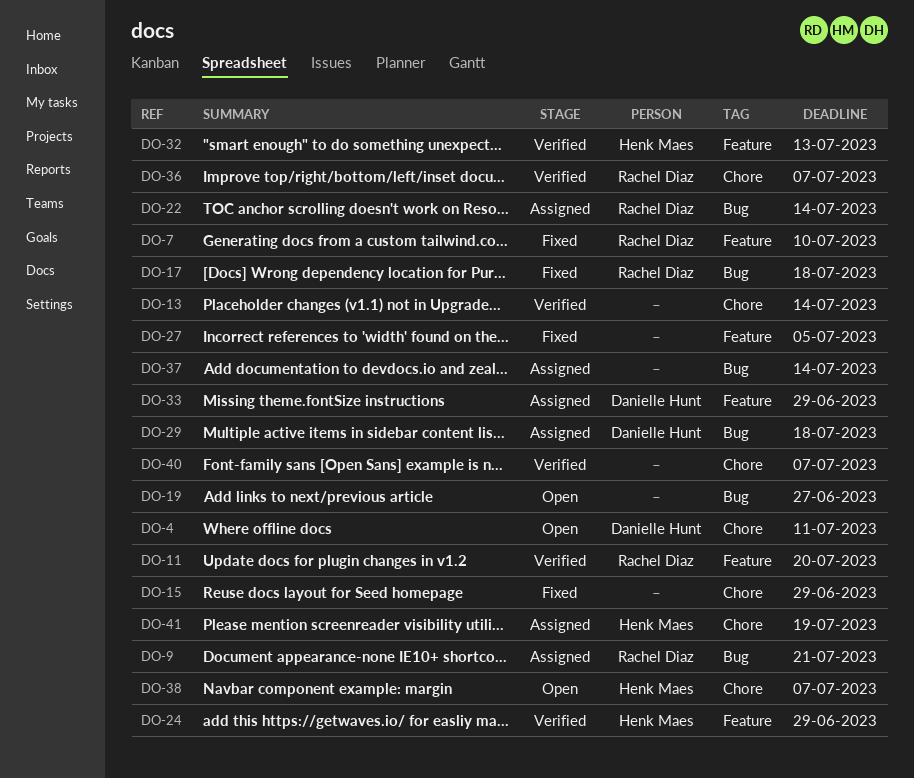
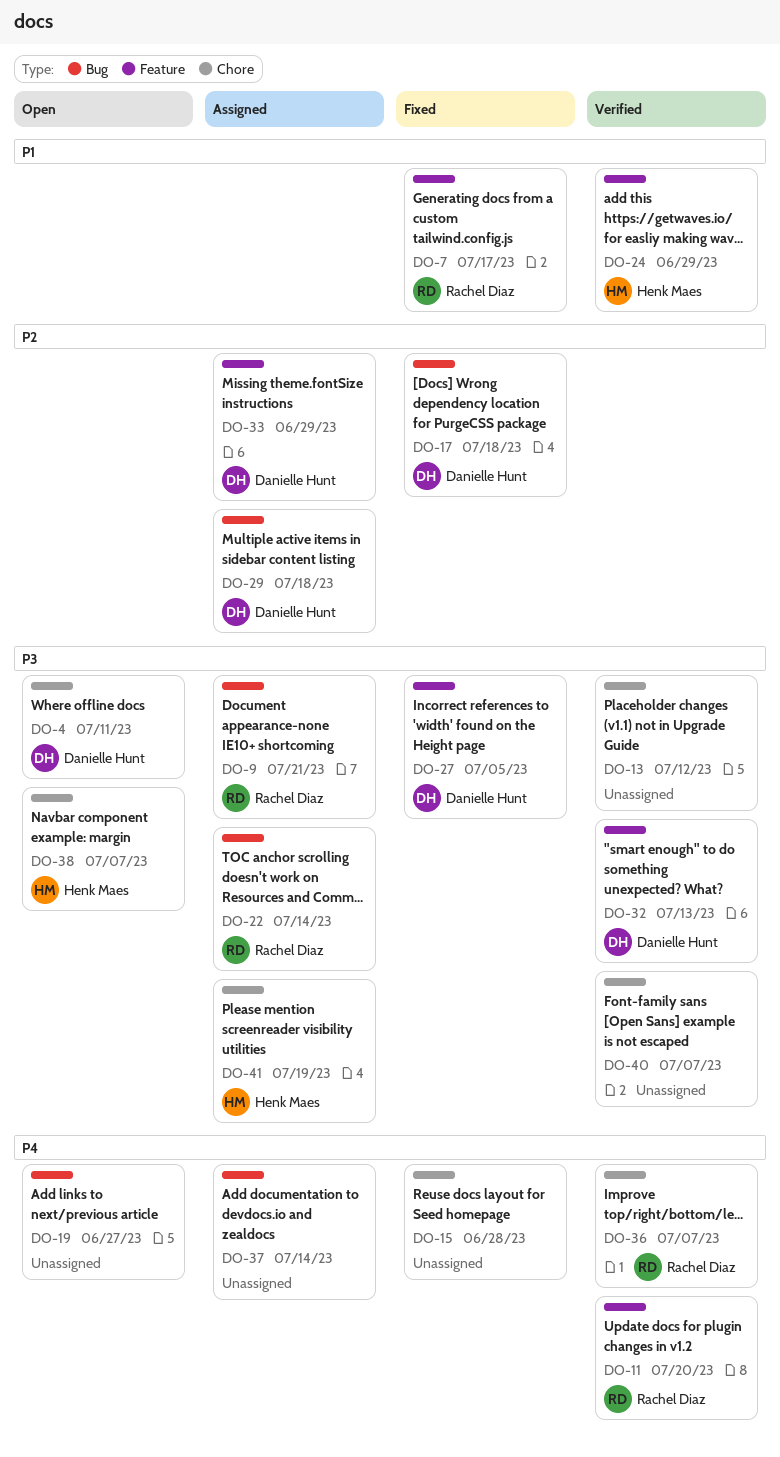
DO-7, due: Jul 10 -> Jul 17
DO-13, due: Jul 14 -> Jul 12
DO-15, due: Jun 29 -> Jun 28
DO-17, owner: Rachel Diaz -> Danielle Hunt
DO-27, owner: none -> Danielle Hunt
DO-32, owner: Henk Maes -> Danielle Hunt

